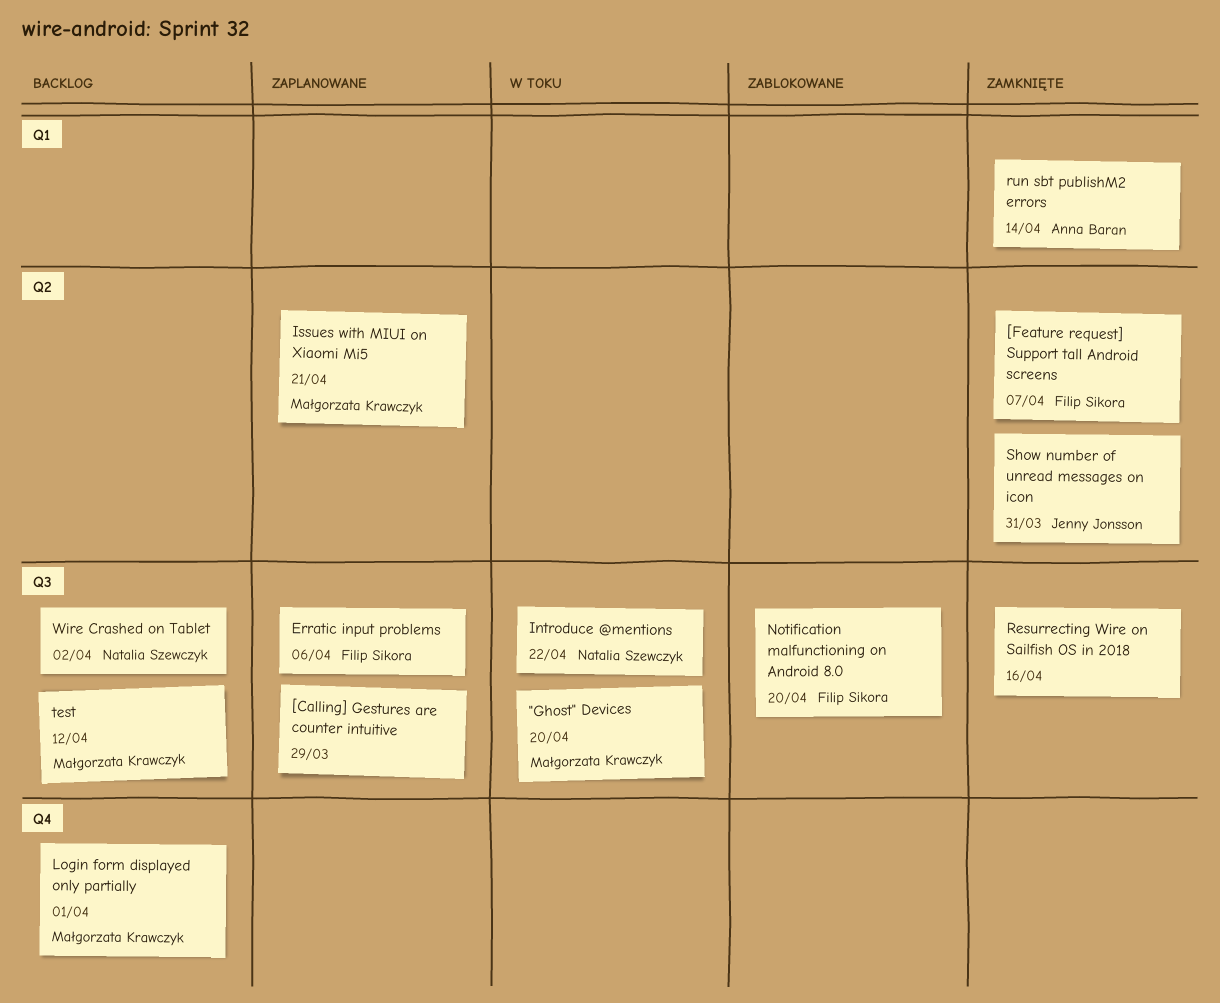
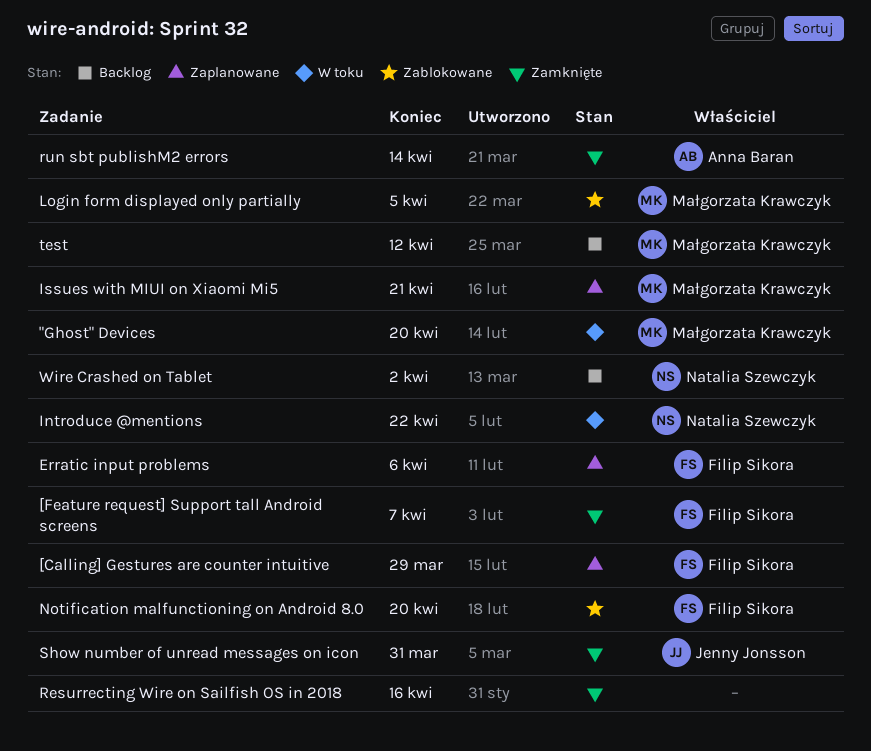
[Calling] Gestures are counter intuitive, owner: none -> Filip Sikora
Login form displayed only partially, status: Backlog -> Zablokowane
Login form displayed only partially, due: Apr 1 -> Apr 5

